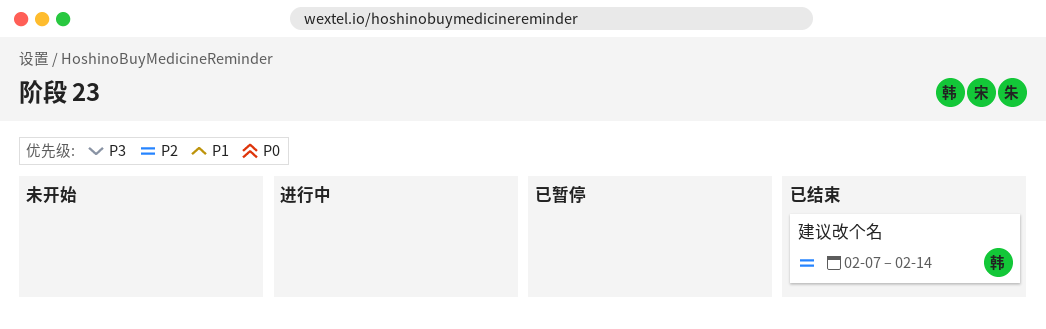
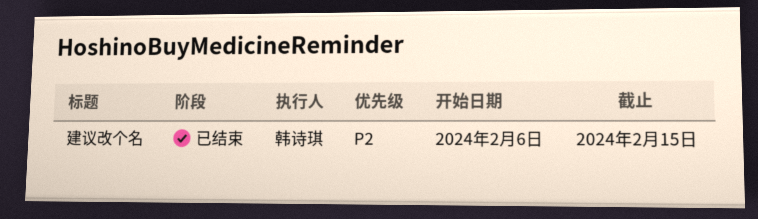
建议改个名, start: Feb 7 -> Feb 6
建议改个名, due: Feb 14 -> Feb 15

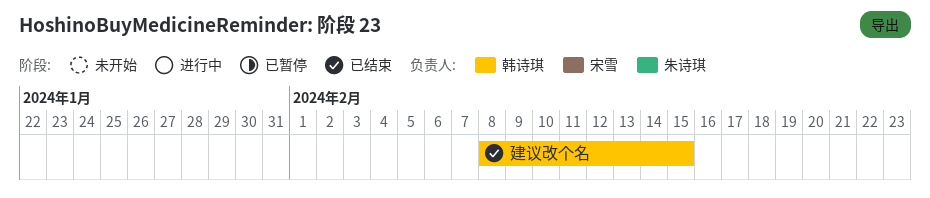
建议改个名, start: Feb 6 -> Feb 8

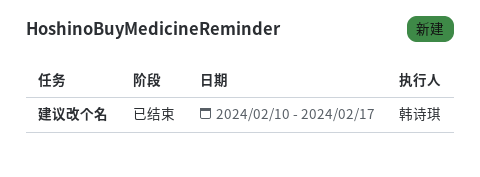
建议改个名, start: Feb 8 -> Feb 10
建议改个名, due: Feb 15 -> Feb 17

